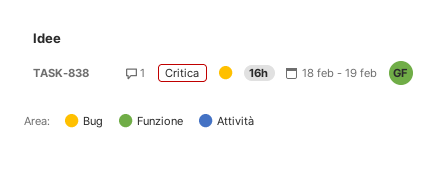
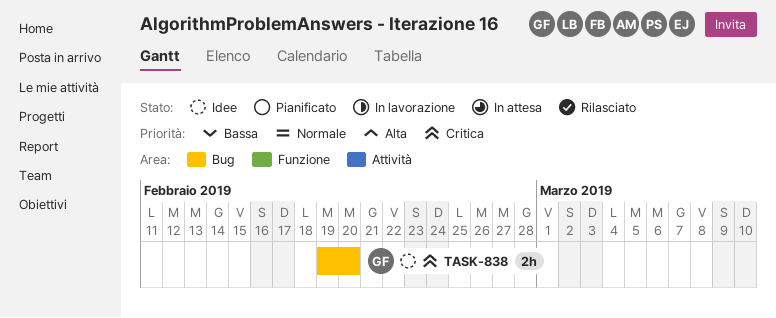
TASK-838, estimate: 16h -> 2h
TASK-838, start: Feb 18 -> Feb 19
TASK-838, due: Feb 19 -> Feb 20

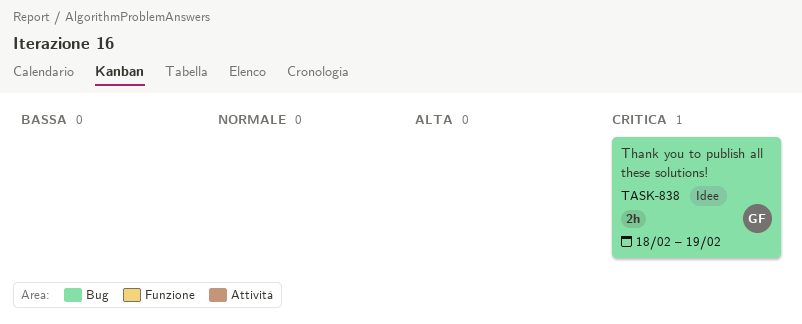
TASK-838, start: Feb 19 -> Feb 18
TASK-838, due: Feb 20 -> Feb 19

